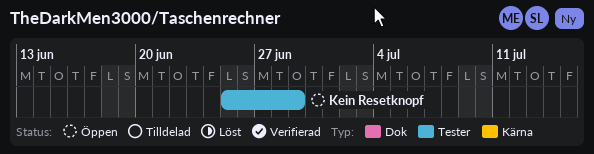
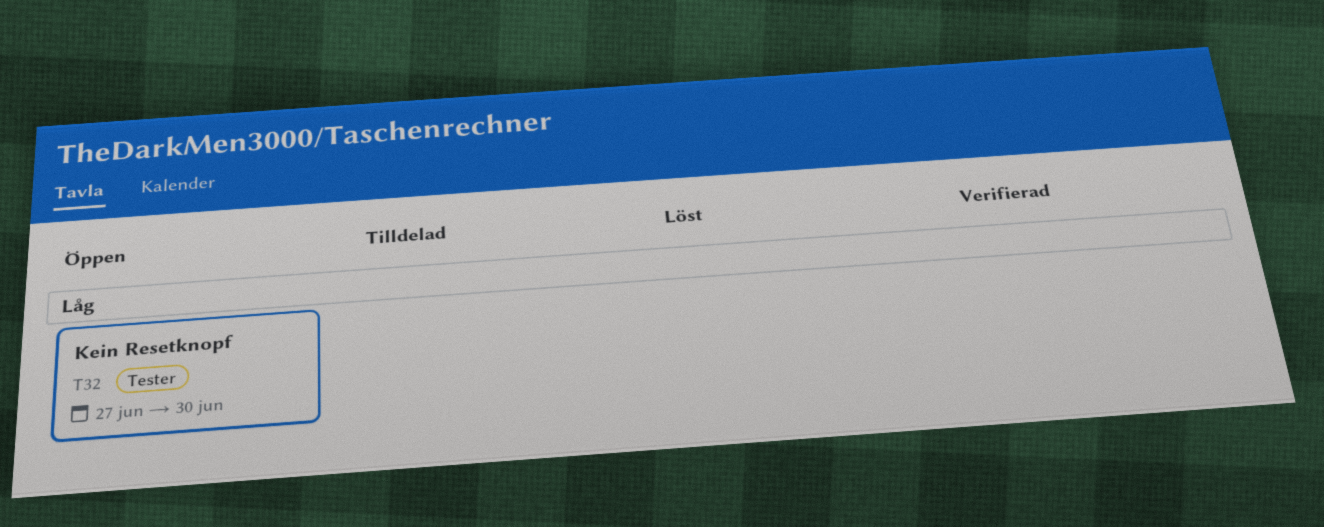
Kein Resetknopf, start: Jun 25 -> Jun 27
Kein Resetknopf, due: Jun 29 -> Jun 30

